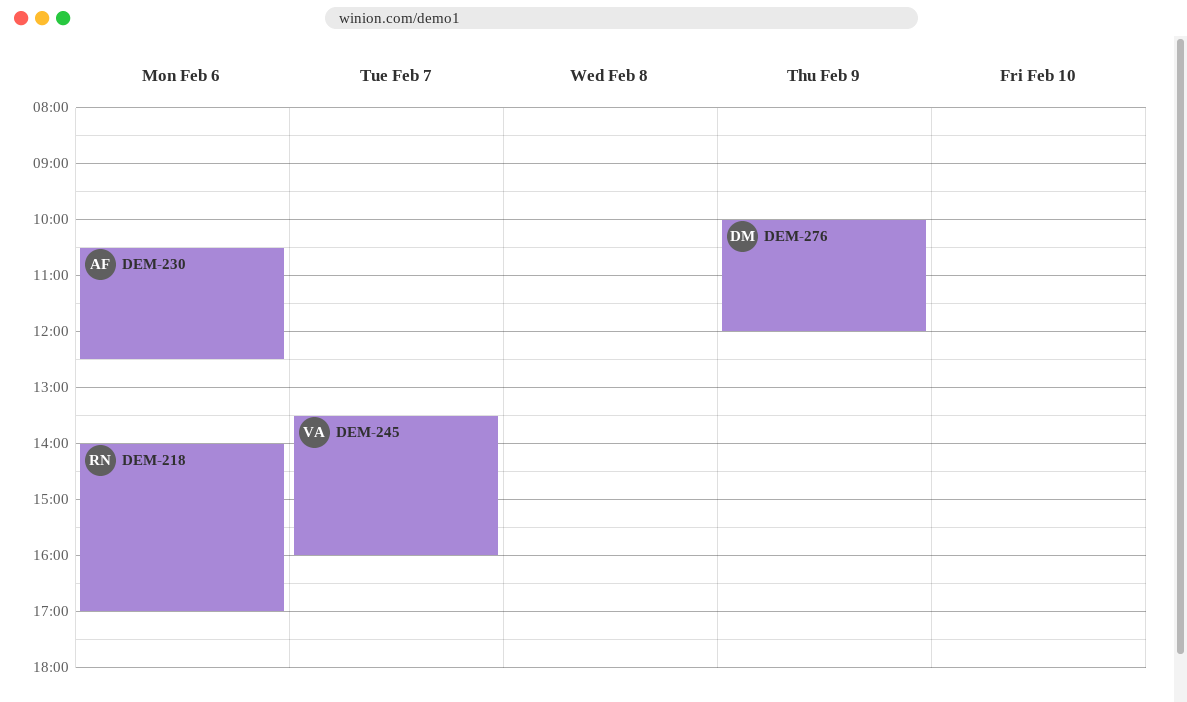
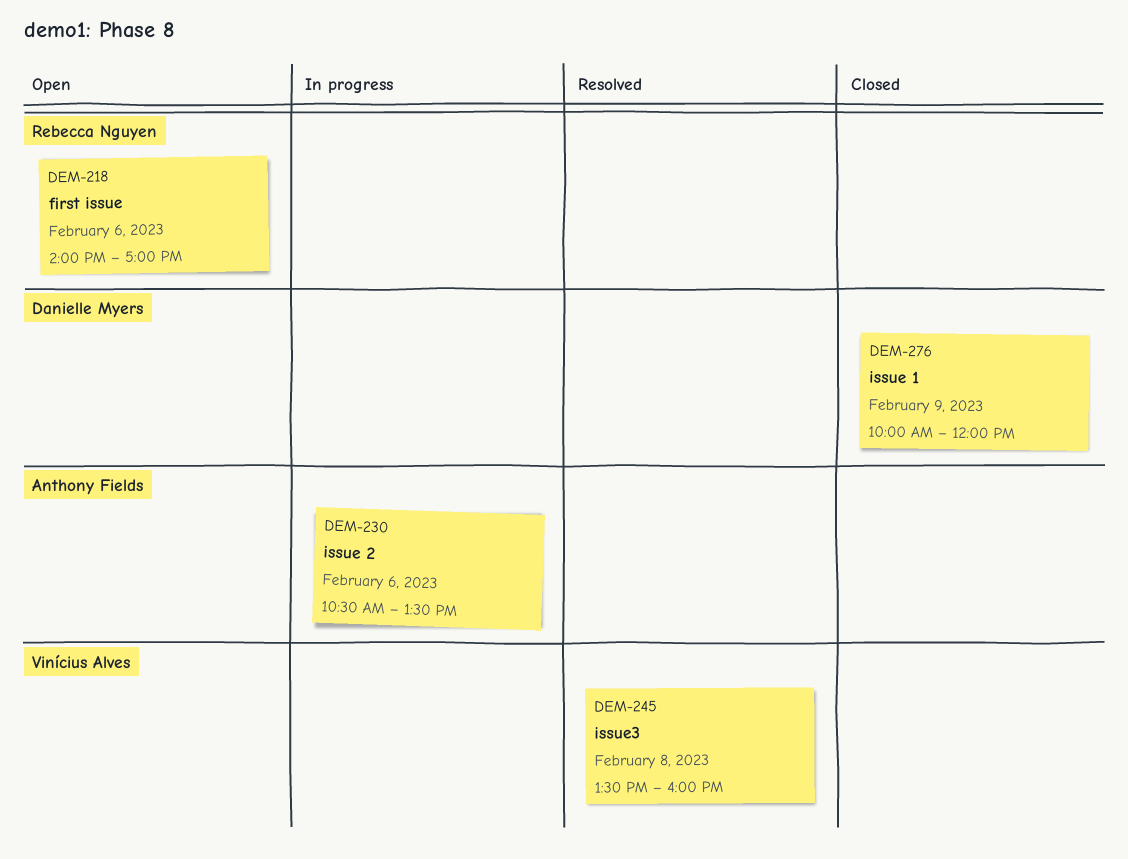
DEM-230, ends: 12:30 -> 13:30
DEM-245, day: Feb 7 -> Feb 8

